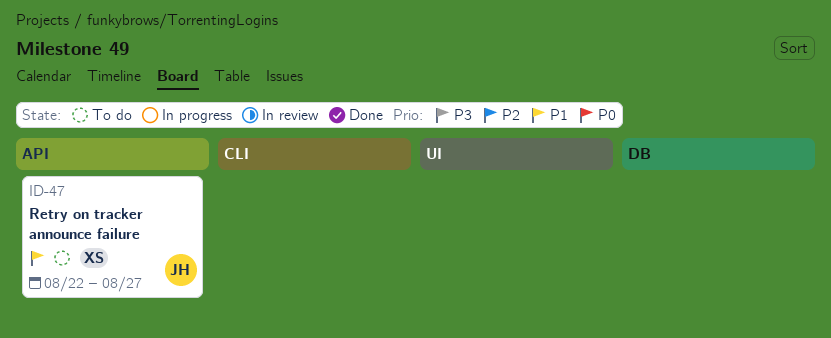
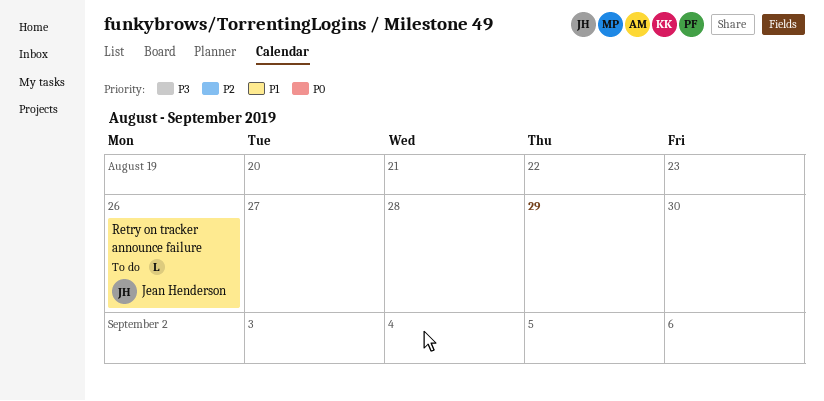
Retry on tracker announce failure, estimate: XS -> L
Retry on tracker announce failure, due: Aug 27 -> Aug 26

